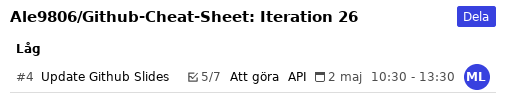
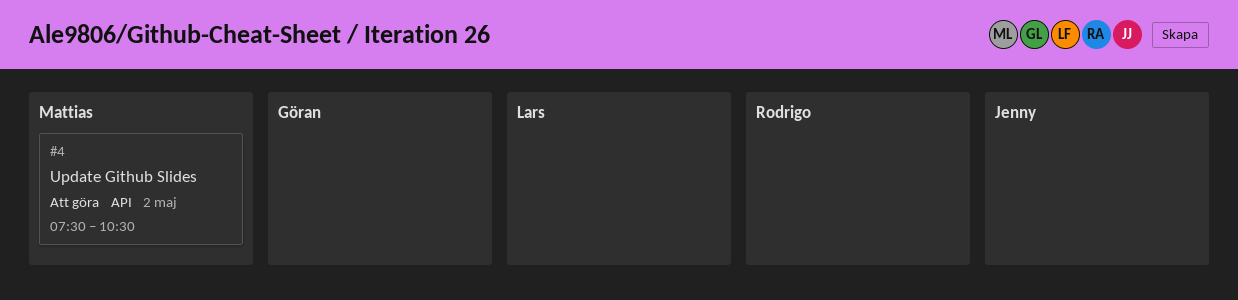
#4, begins: 10:30 -> 07:30
#4, ends: 13:30 -> 10:30

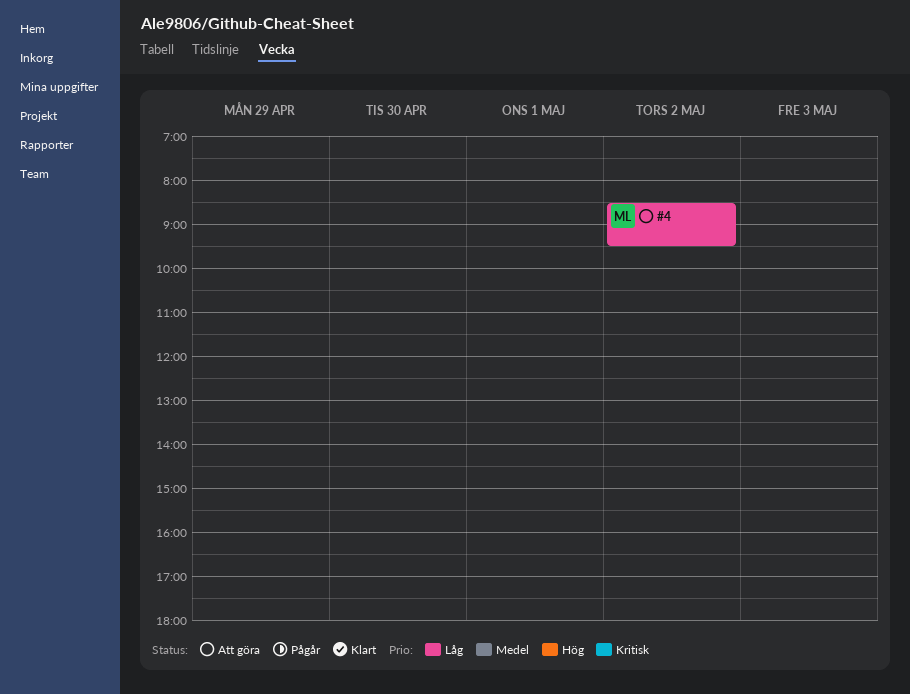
#4, begins: 07:30 -> 08:30
#4, ends: 10:30 -> 09:30

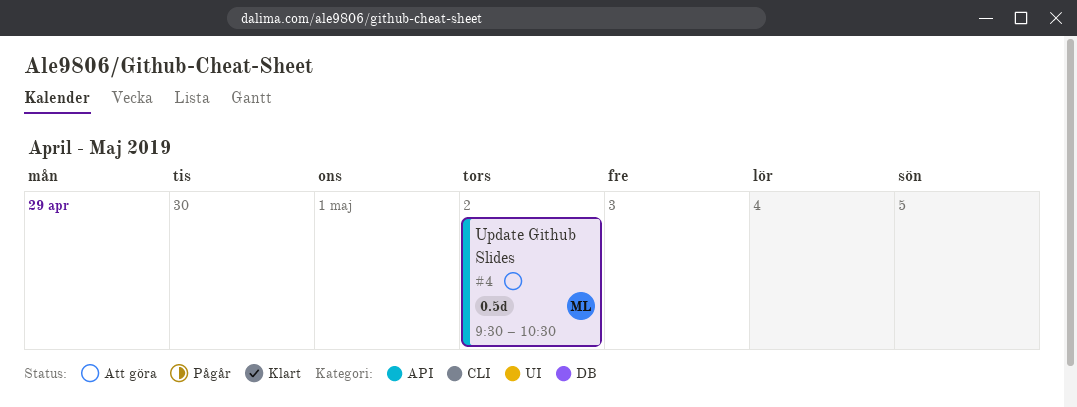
#4, begins: 08:30 -> 09:30
#4, ends: 09:30 -> 10:30

